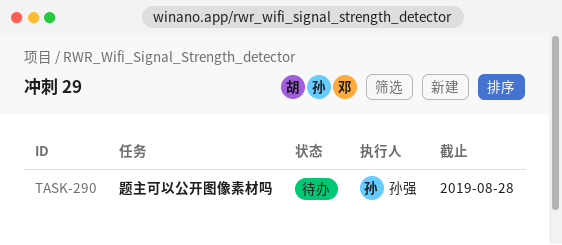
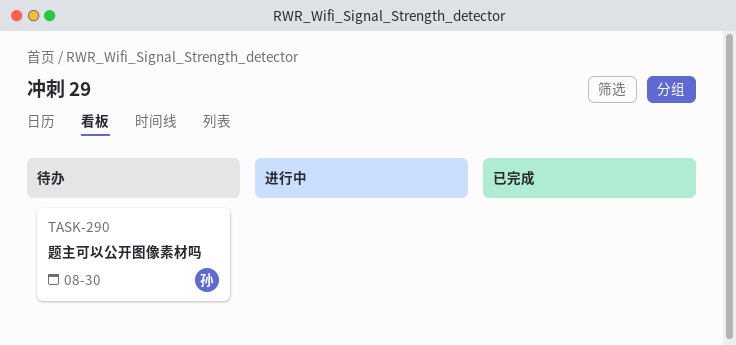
TASK-290, due: Aug 28 -> Aug 30

